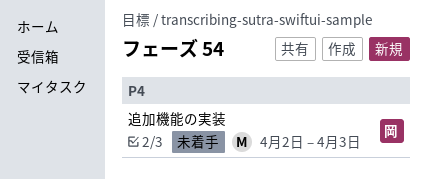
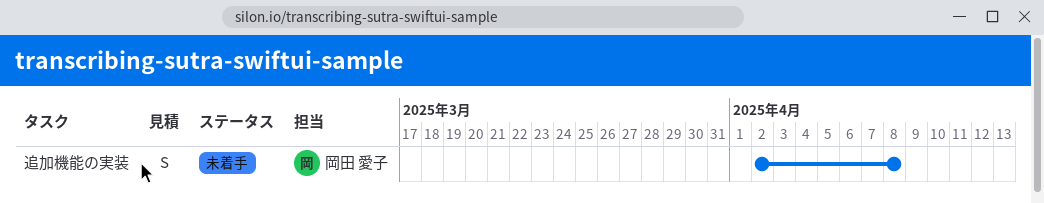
追加機能の実装, estimate: M -> S
追加機能の実装, due: Apr 3 -> Apr 8

